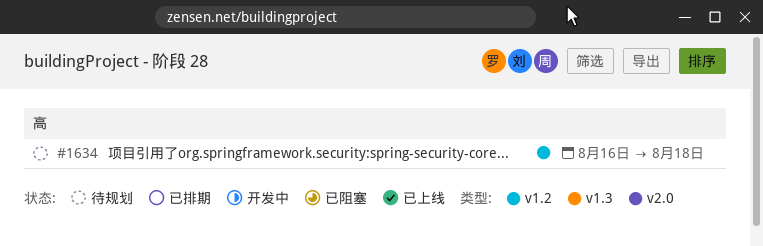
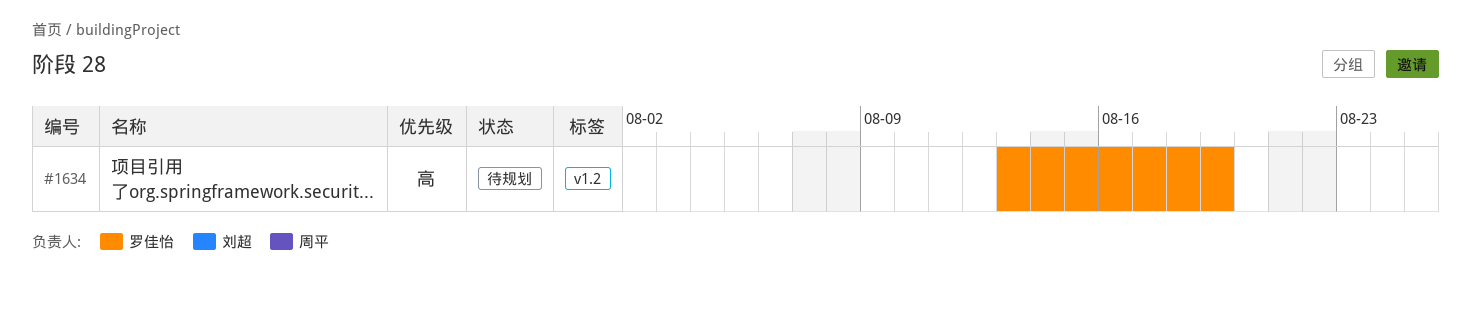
#1634, start: Aug 16 -> Aug 13
#1634, due: Aug 18 -> Aug 19

